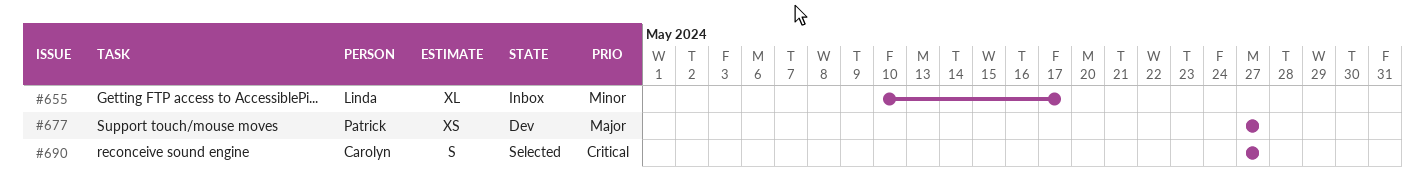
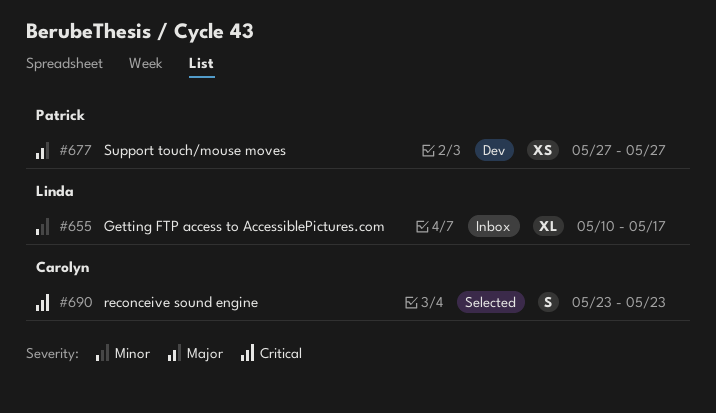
#690, start: May 27 -> May 23
#690, due: May 27 -> May 23

